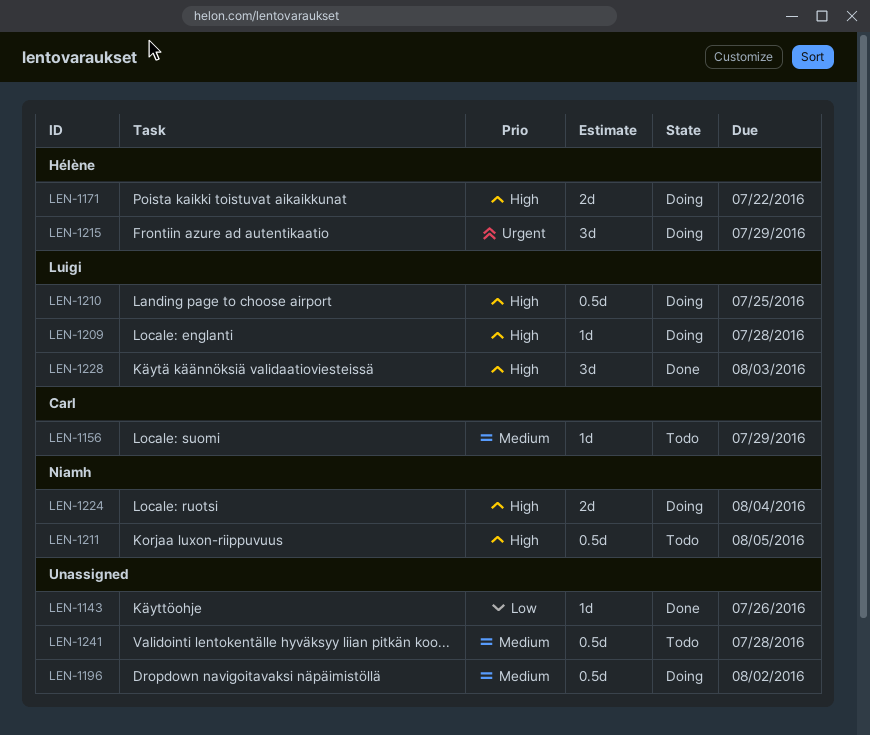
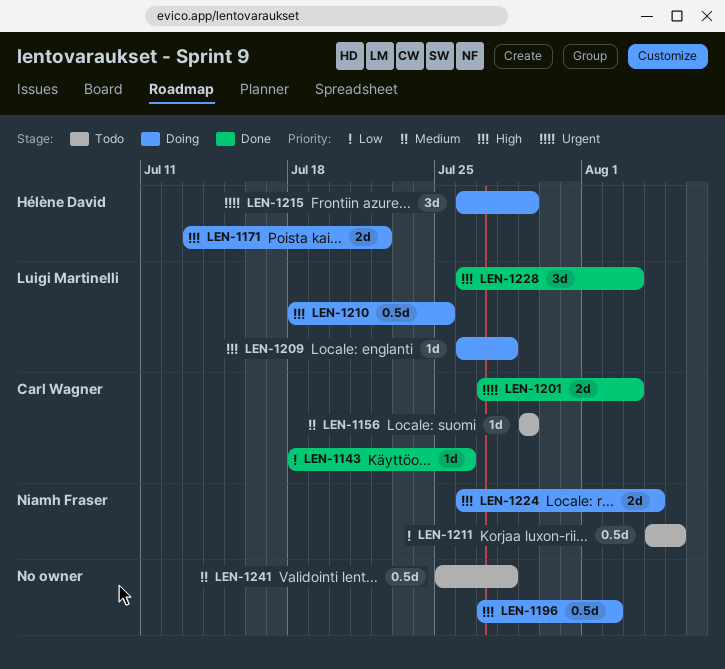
LEN-1143, owner: none -> Carl Wagner
LEN-1196, priority: Medium -> High
LEN-1201: none -> present
LEN-1211, priority: High -> Low

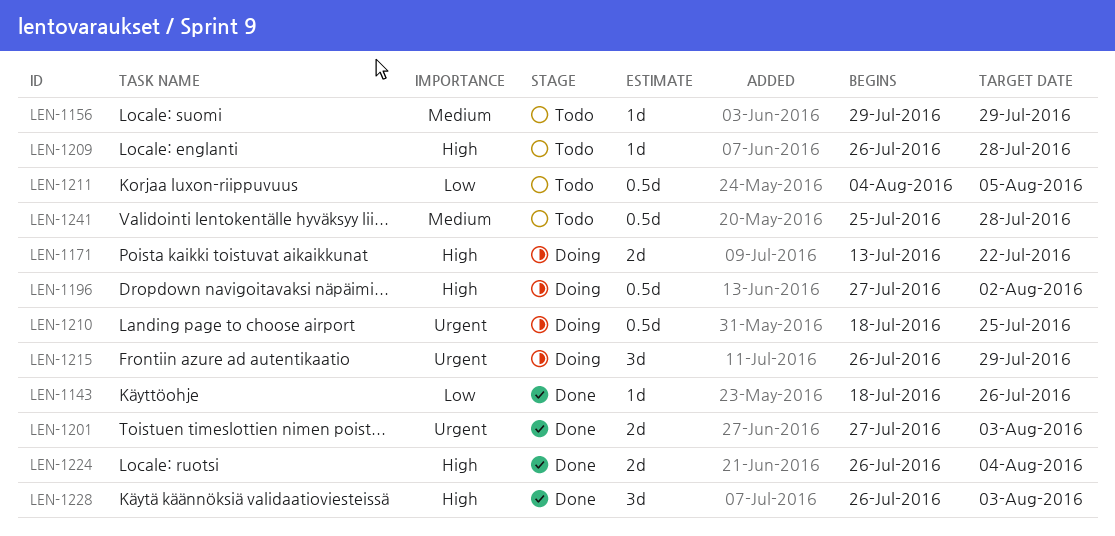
LEN-1209, status: Doing -> Todo
LEN-1210, priority: High -> Urgent
LEN-1224, status: Doing -> Done

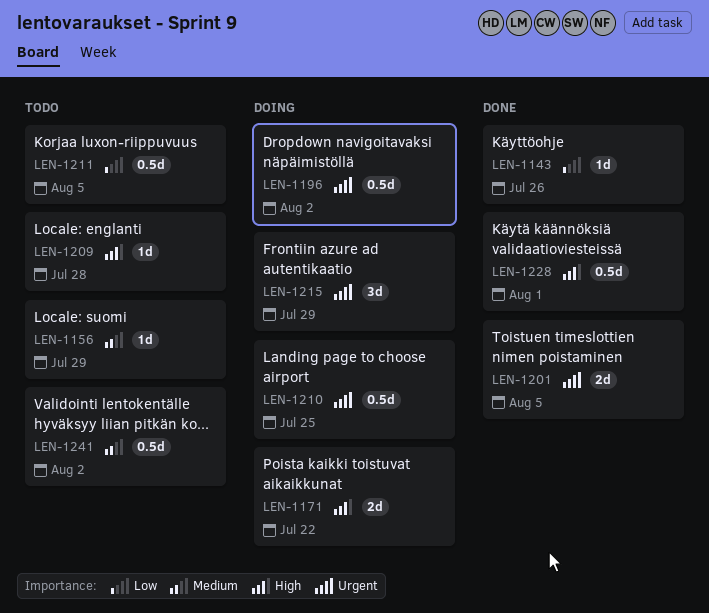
LEN-1196, priority: High -> Urgent
LEN-1201, due: Aug 3 -> Aug 5
LEN-1224: present -> none
LEN-1228, estimate: 3d -> 0.5d
LEN-1228, due: Aug 3 -> Aug 1
LEN-1241, due: Jul 28 -> Aug 2

